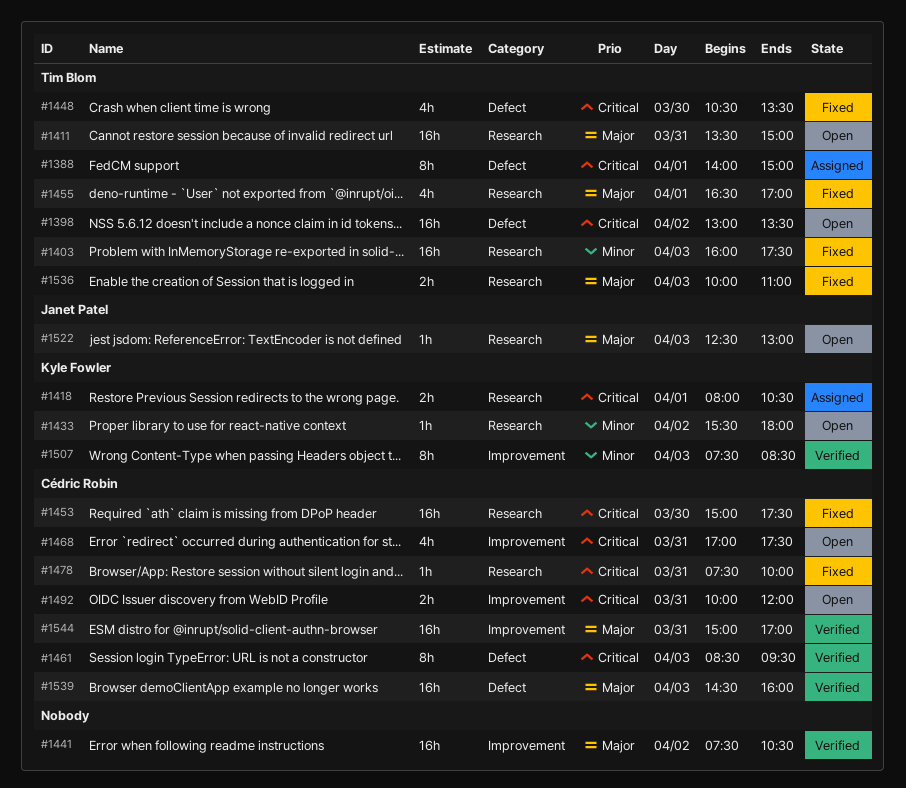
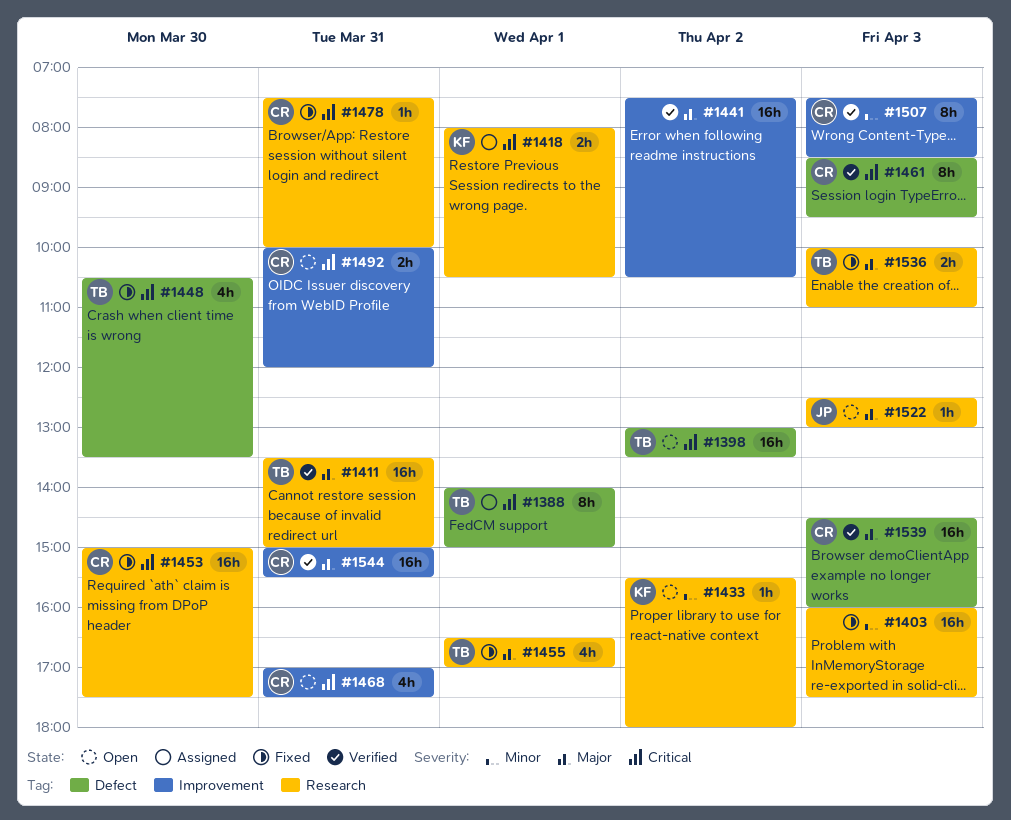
#1403, owner: Tim Blom -> none
#1411, status: Open -> Verified
#1507, owner: Kyle Fowler -> Cédric Robin
#1544, ends: 17:00 -> 15:30

